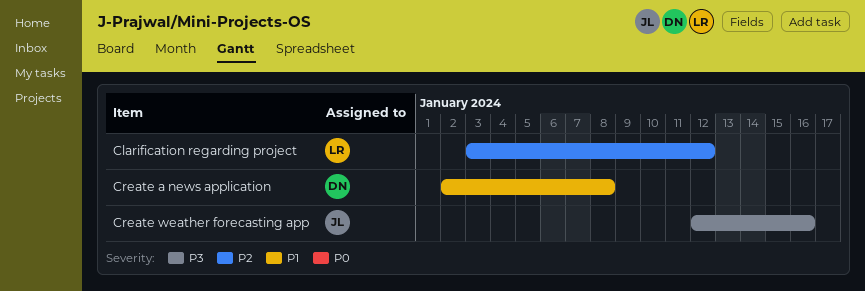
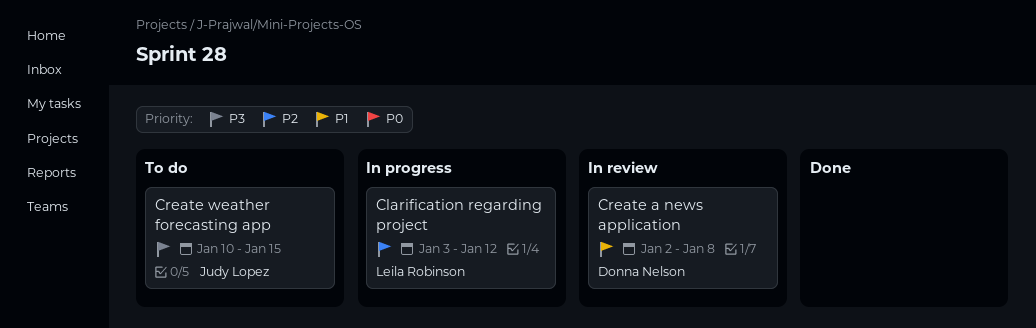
Create weather forecasting app, start: Jan 12 -> Jan 10
Create weather forecasting app, due: Jan 16 -> Jan 15

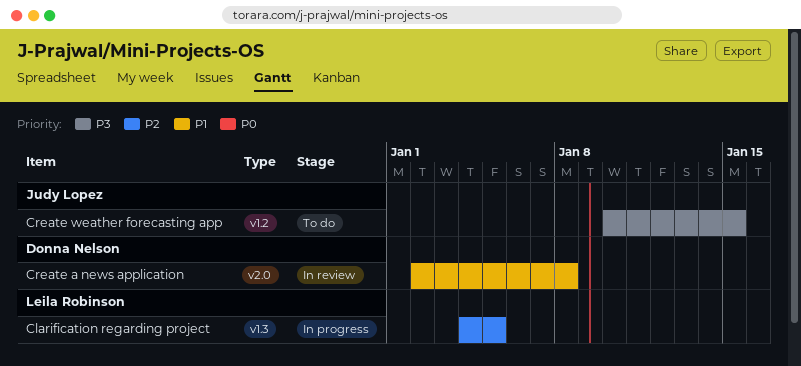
Clarification regarding project, start: Jan 3 -> Jan 4
Clarification regarding project, due: Jan 12 -> Jan 5

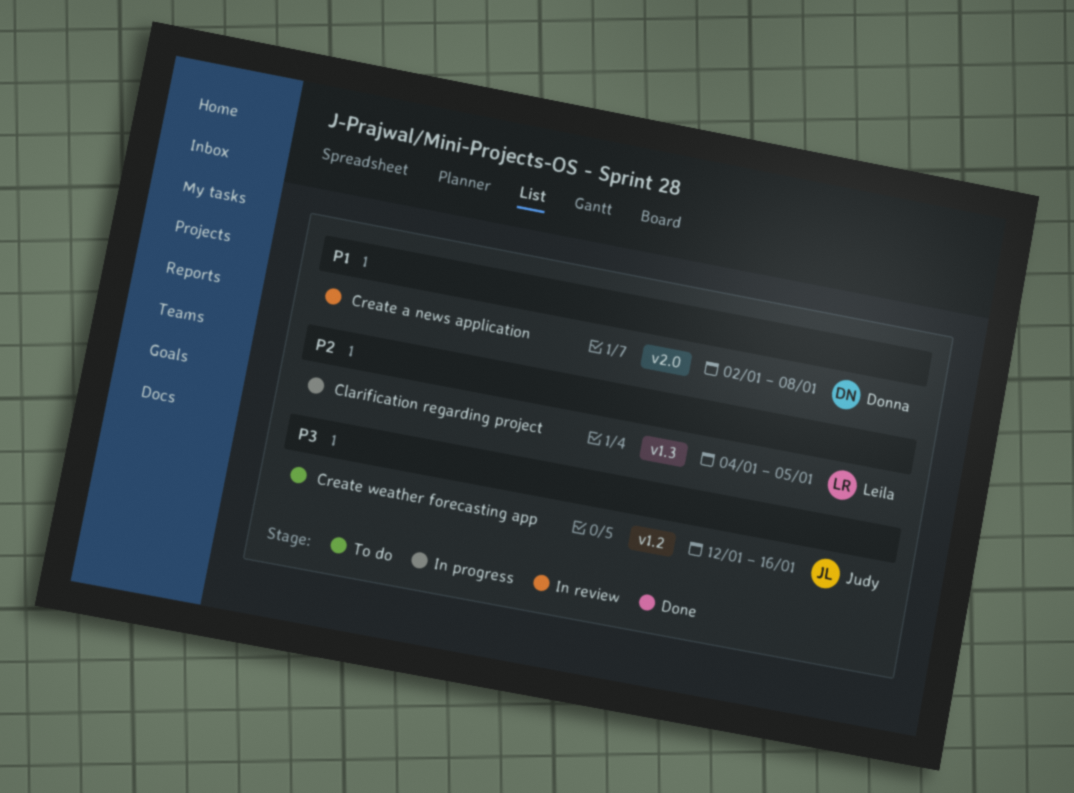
Create weather forecasting app, start: Jan 10 -> Jan 12
Create weather forecasting app, due: Jan 15 -> Jan 16

